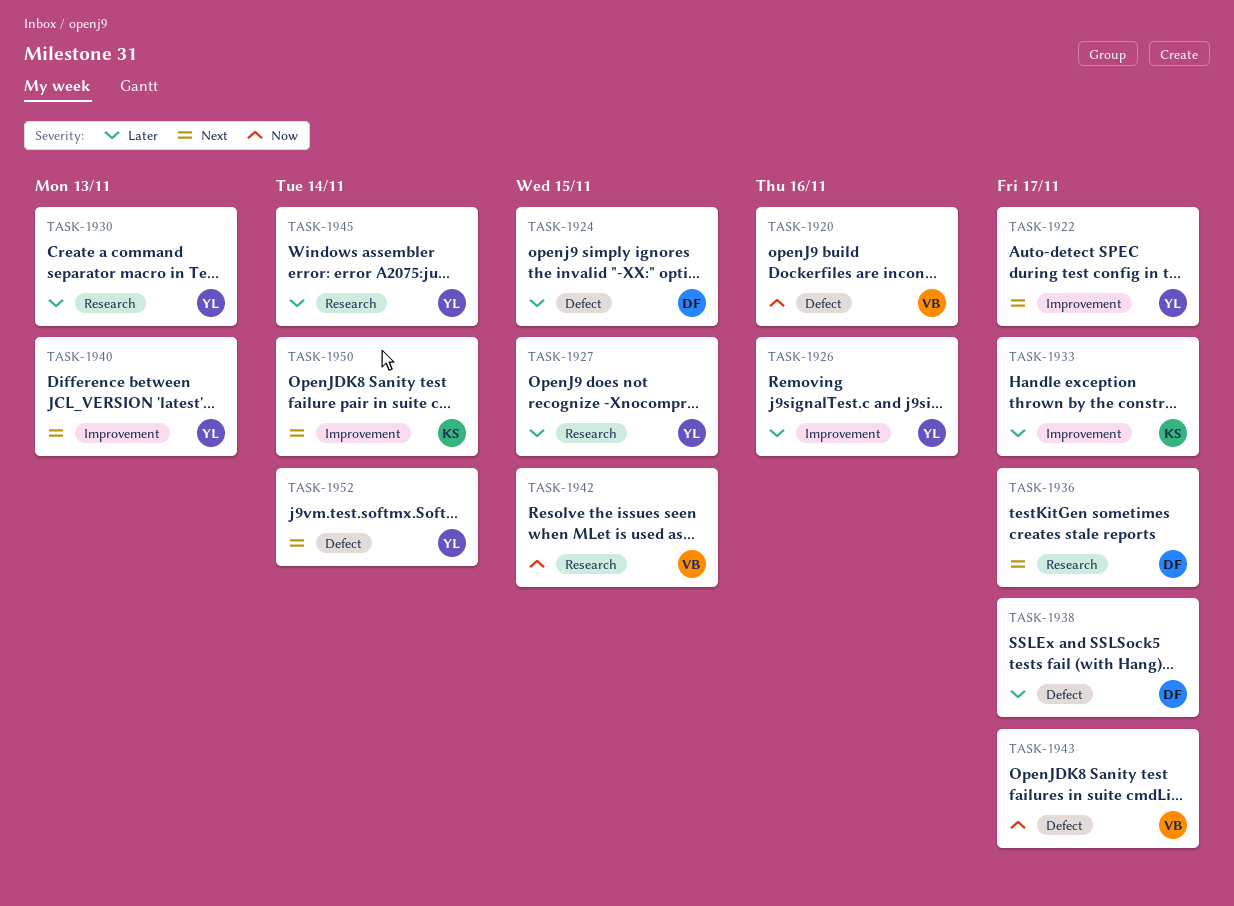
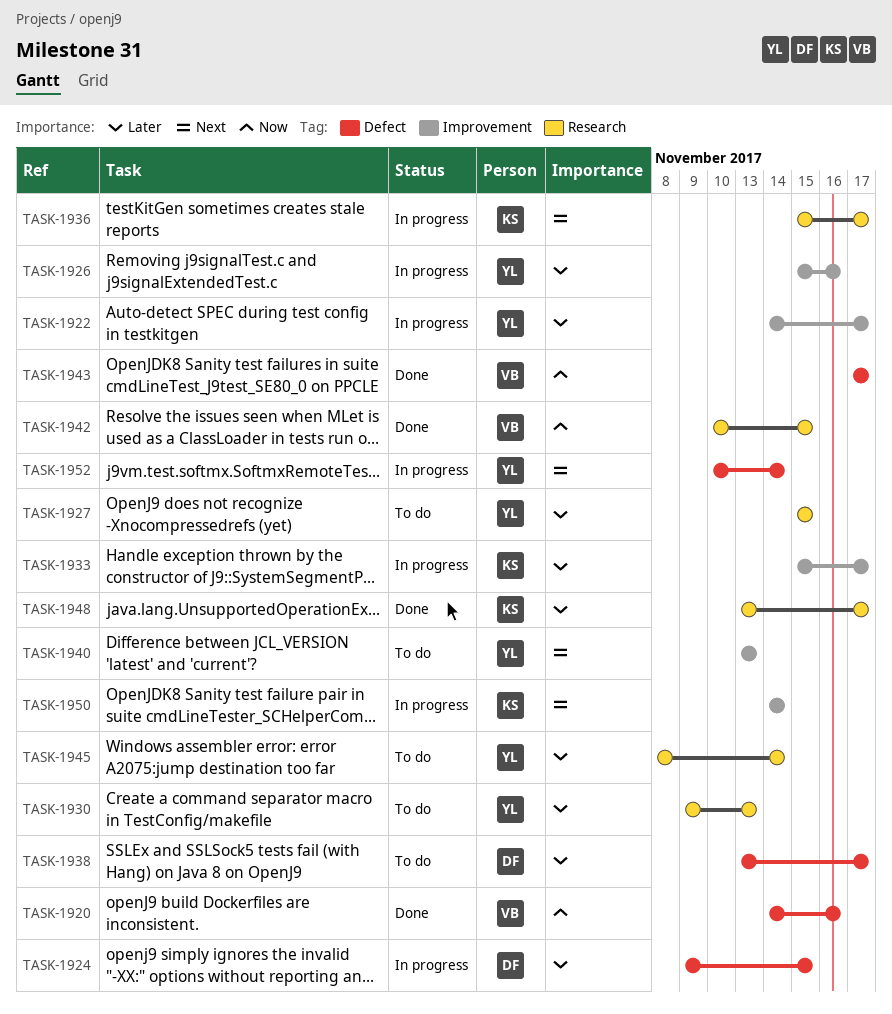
TASK-1922, priority: Next -> Later
TASK-1936, owner: DF -> KS
TASK-1948: none -> present

